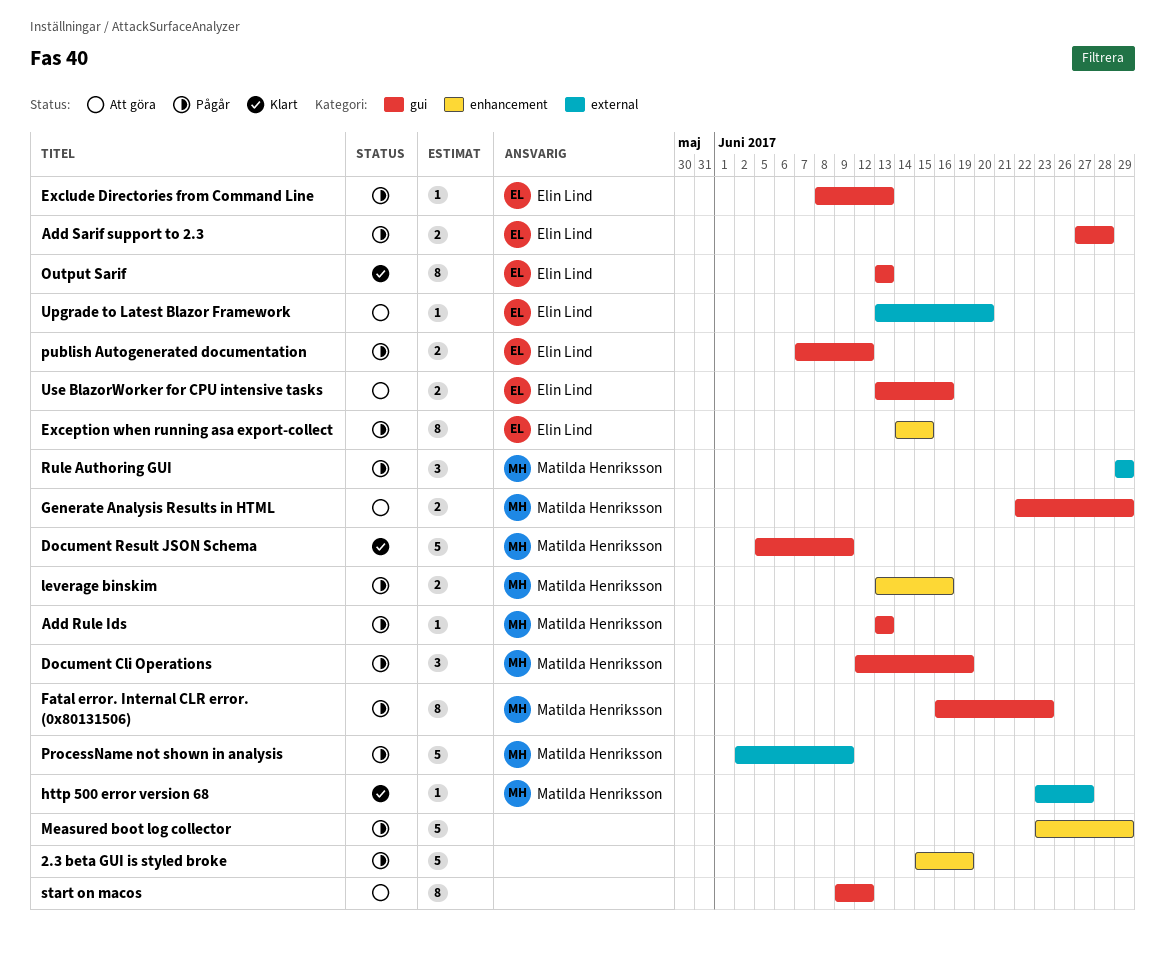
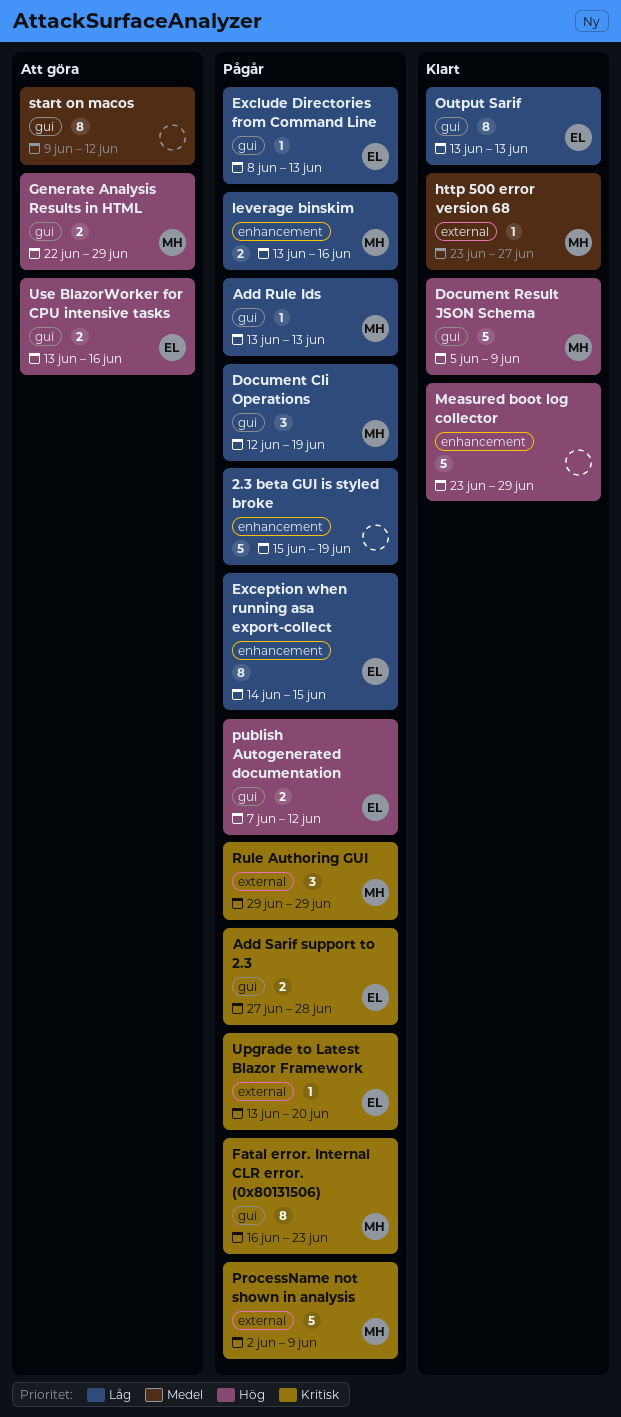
Measured boot log collector, status: Pågår -> Klart
Upgrade to Latest Blazor Framework, status: Att göra -> Pågår

